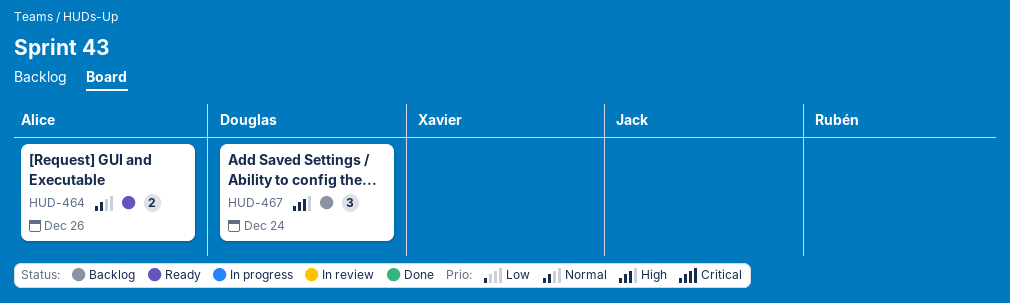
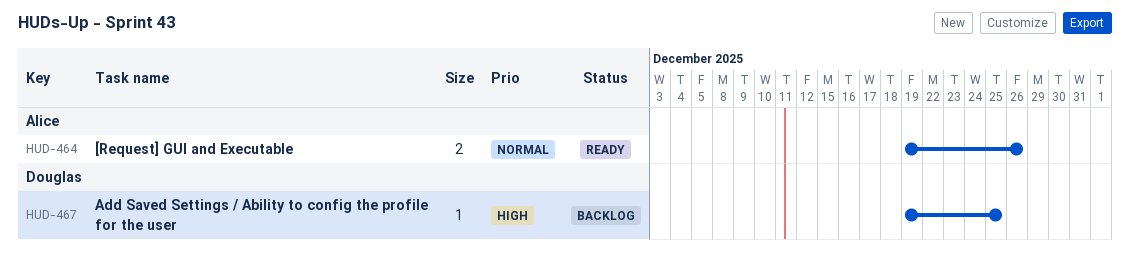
HUD-467, estimate: 3 -> 1
HUD-467, due: Dec 24 -> Dec 25

